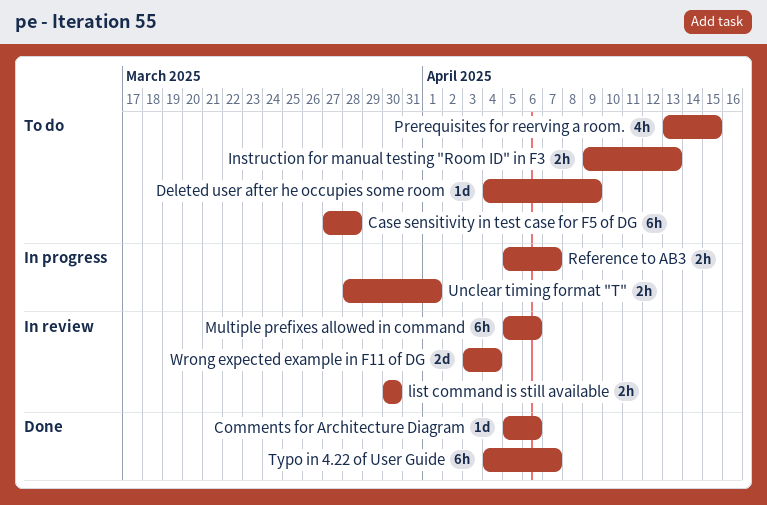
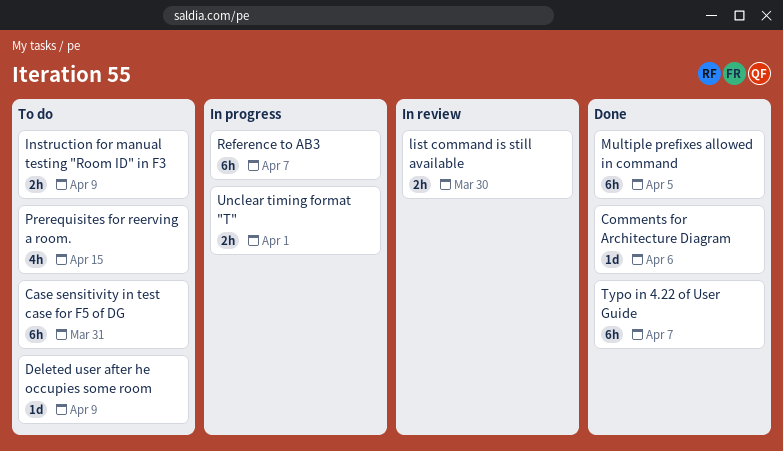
Case sensitivity in test case for F5 of DG, due: Mar 28 -> Mar 31
Instruction for manual testing "Room ID" in F3, due: Apr 13 -> Apr 9
Multiple prefixes allowed in command, status: In review -> Done
Multiple prefixes allowed in command, due: Apr 6 -> Apr 5
Reference to AB3, estimate: 2h -> 6h
Wrong expected example in F11 of DG: present -> none

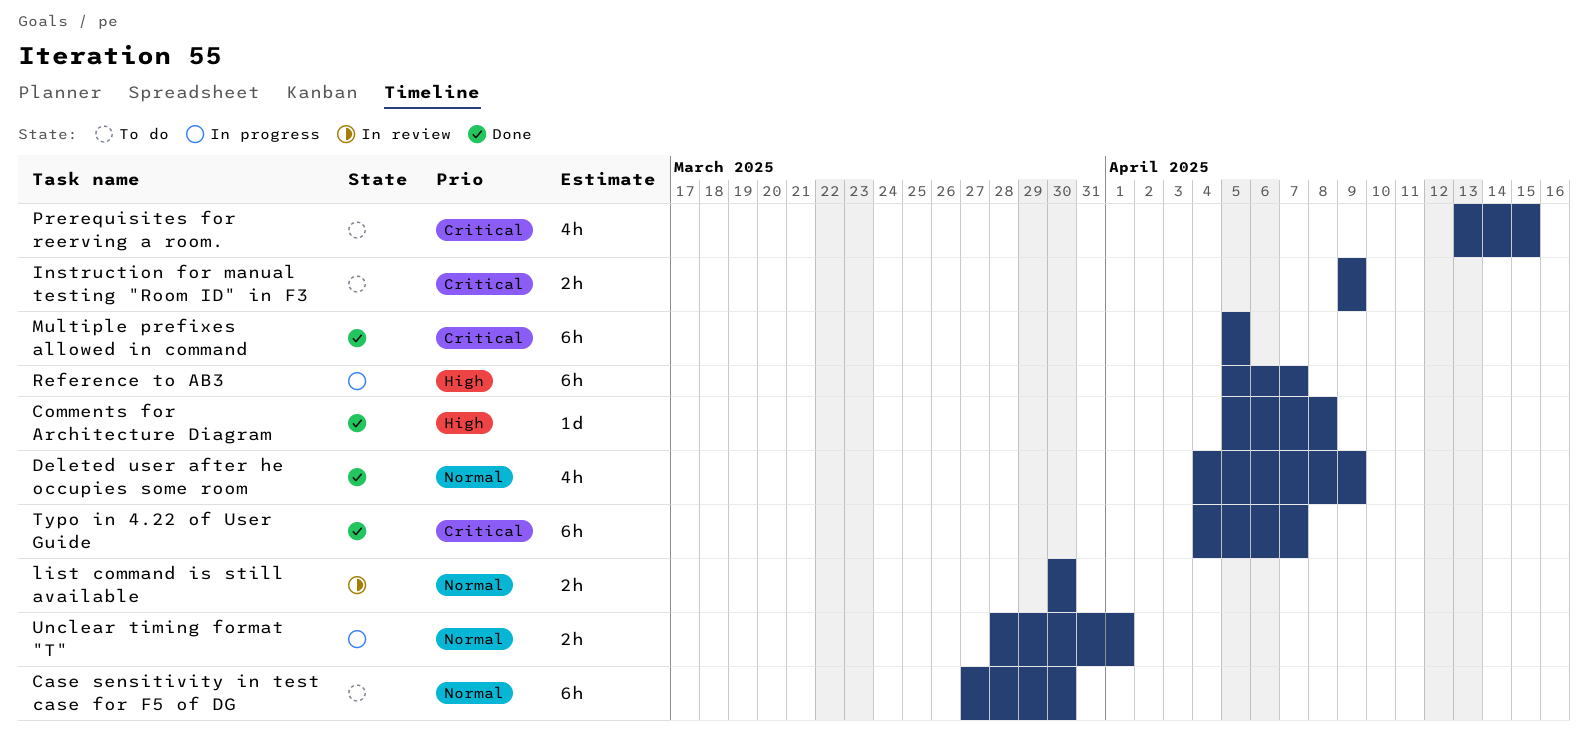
Case sensitivity in test case for F5 of DG, due: Mar 31 -> Mar 30
Comments for Architecture Diagram, due: Apr 6 -> Apr 8
Deleted user after he occupies some room, status: To do -> Done
Deleted user after he occupies some room, estimate: 1d -> 4h

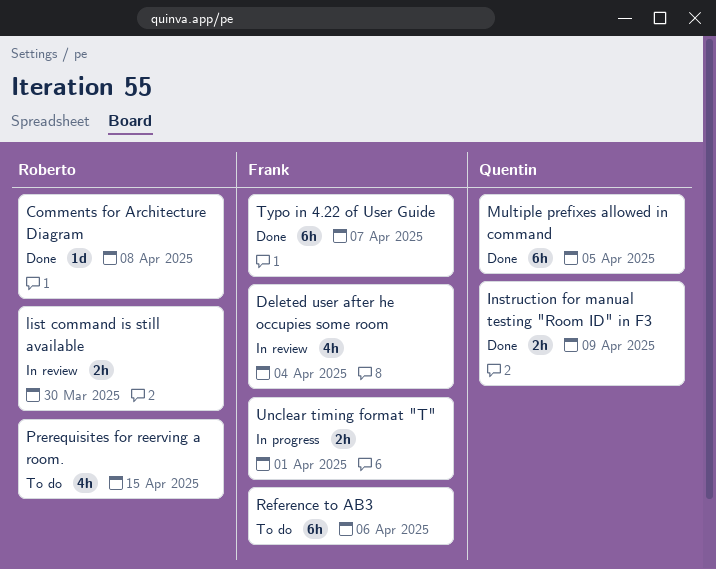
Case sensitivity in test case for F5 of DG: present -> none
Deleted user after he occupies some room, status: Done -> In review
Deleted user after he occupies some room, due: Apr 9 -> Apr 4
Instruction for manual testing "Room ID" in F3, status: To do -> Done
Reference to AB3, status: In progress -> To do
Reference to AB3, due: Apr 7 -> Apr 6

